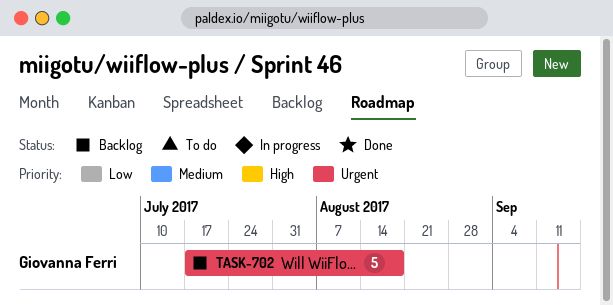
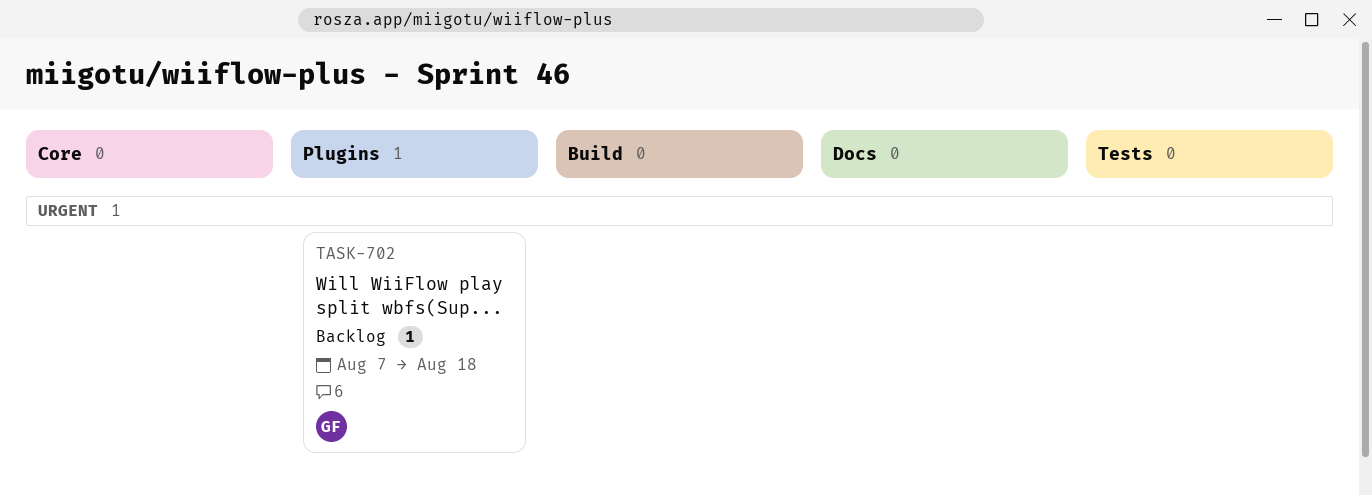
TASK-702, estimate: 5 -> 1
TASK-702, start: Jul 17 -> Aug 7

